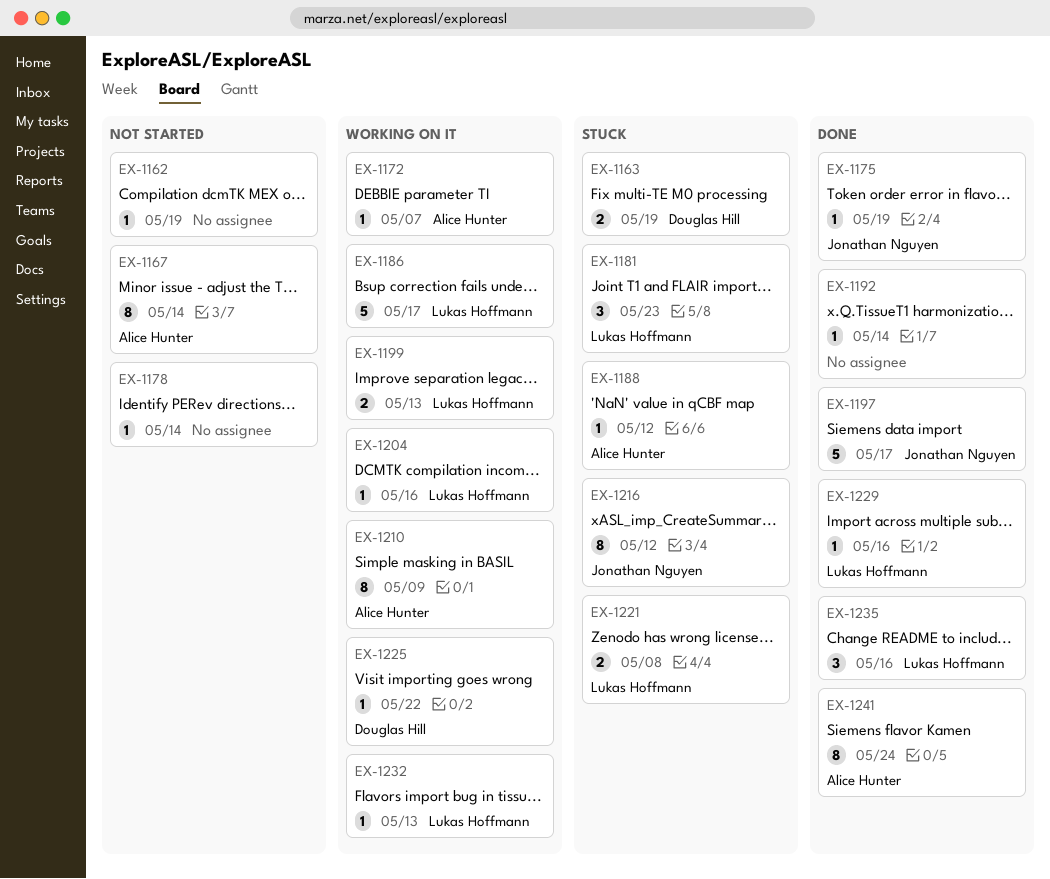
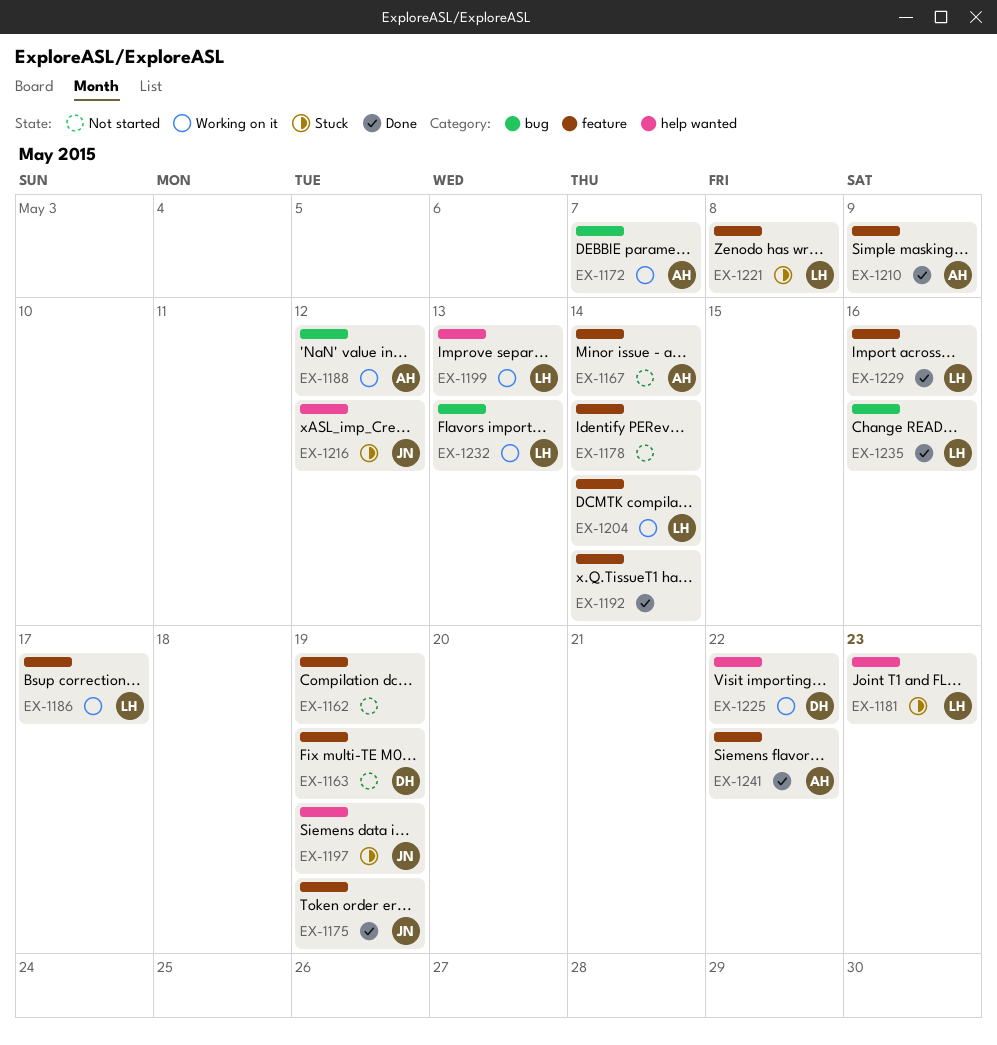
EX-1163, status: Stuck -> Not started
EX-1188, status: Stuck -> Working on it
EX-1197, status: Done -> Stuck
EX-1197, due: May 17 -> May 19
EX-1204, due: May 16 -> May 14
EX-1210, status: Working on it -> Done
EX-1241, due: May 24 -> May 22

